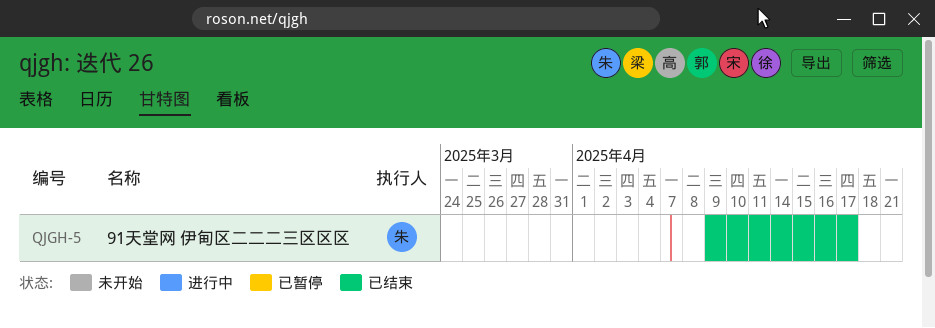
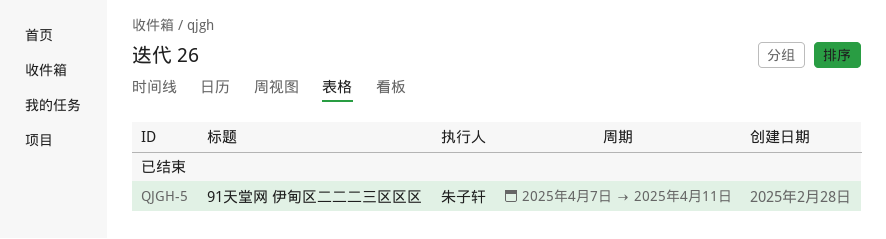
QJGH-5, start: Apr 9 -> Apr 7
QJGH-5, due: Apr 17 -> Apr 11

